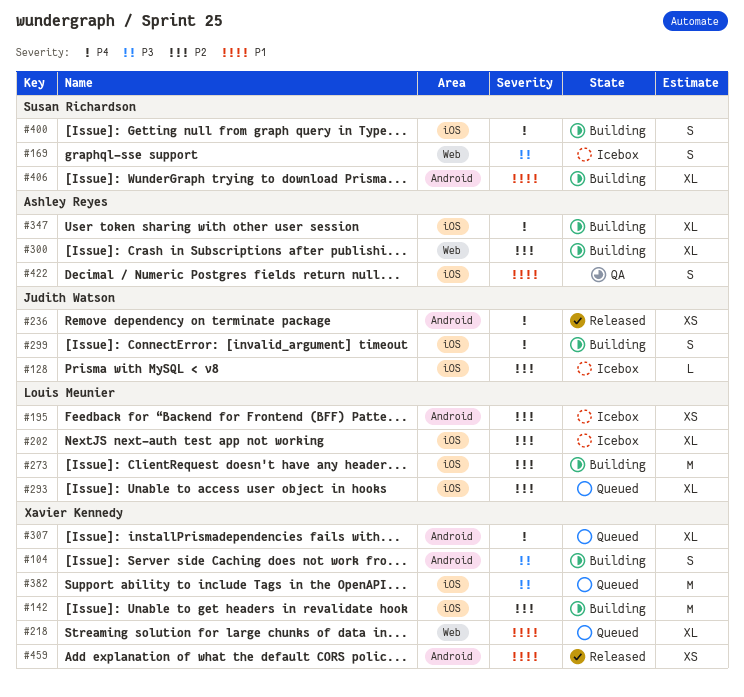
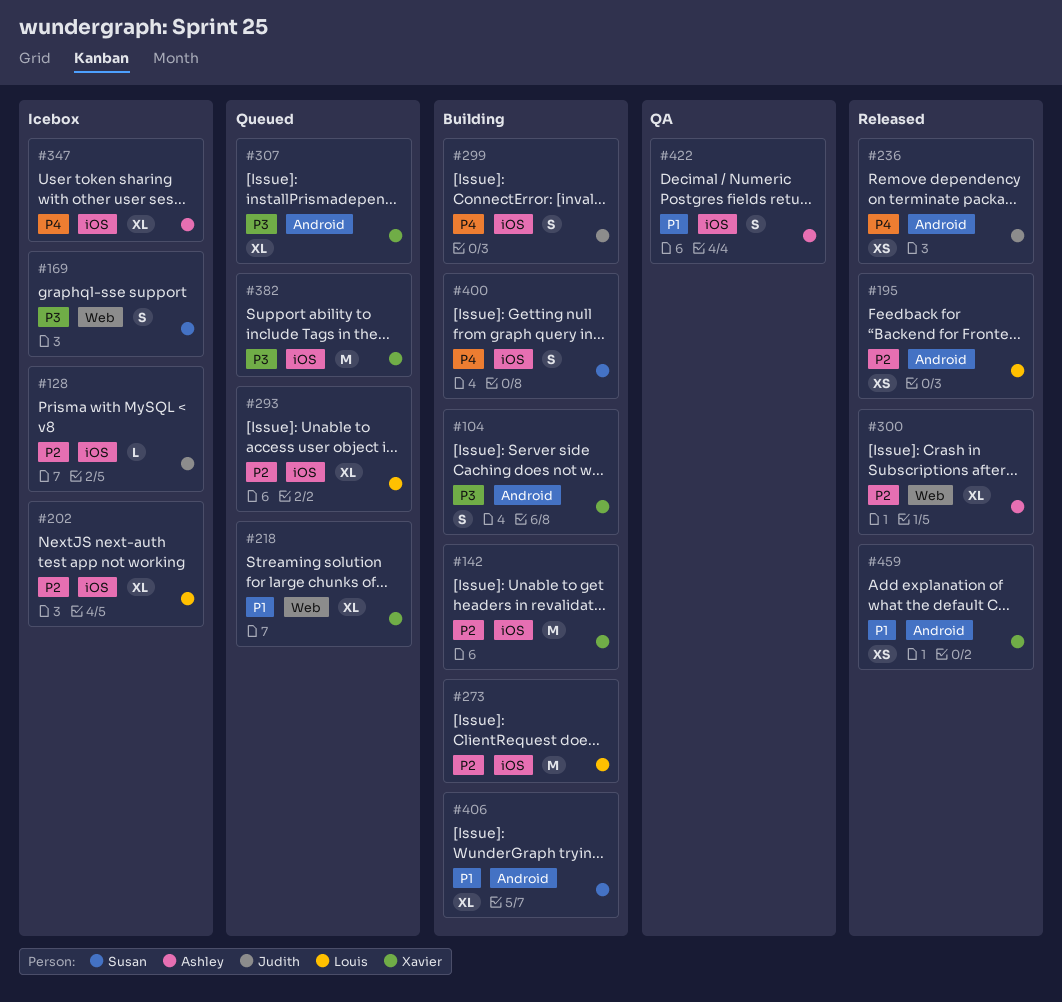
#195, status: Icebox -> Released
#300, status: Building -> Released
#307, priority: P4 -> P3
#347, status: Building -> Icebox

